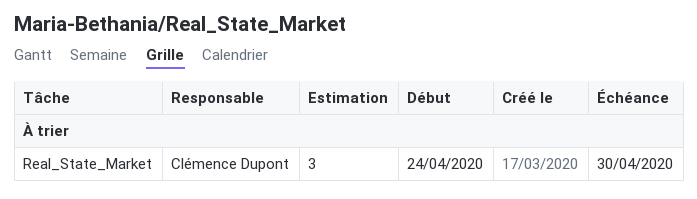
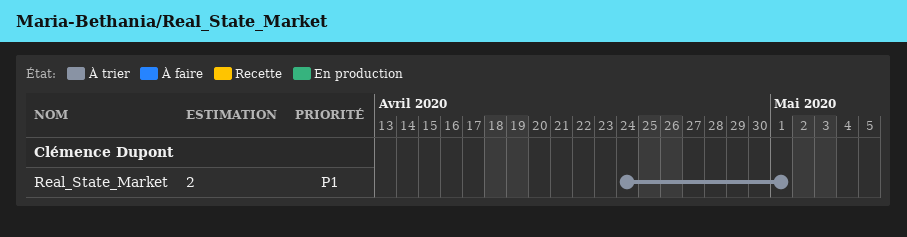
Real_State_Market, estimate: 3 -> 2
Real_State_Market, due: Apr 30 -> May 1

